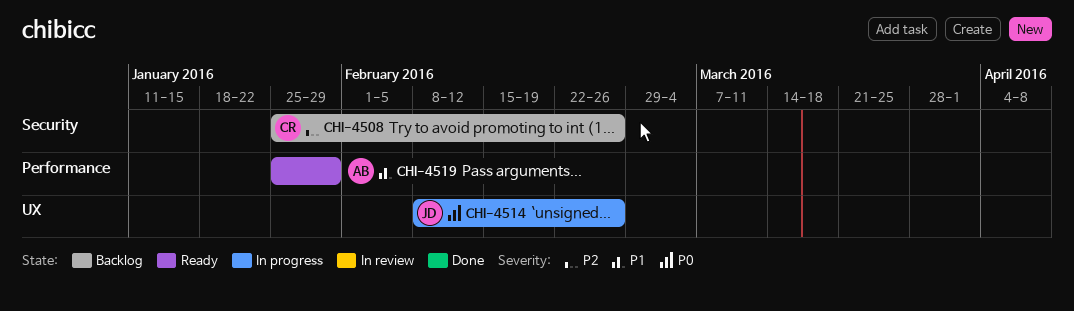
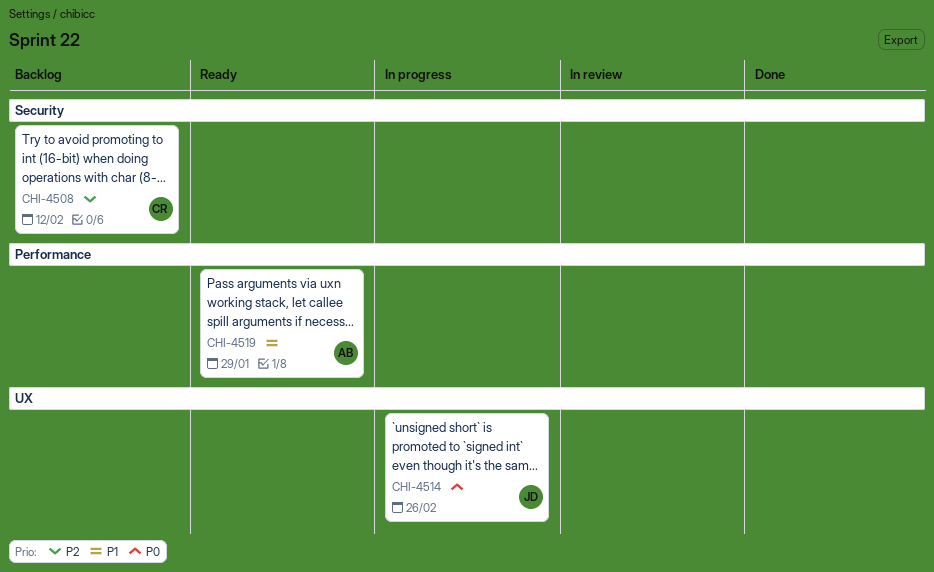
CHI-4508, due: Feb 26 -> Feb 12

